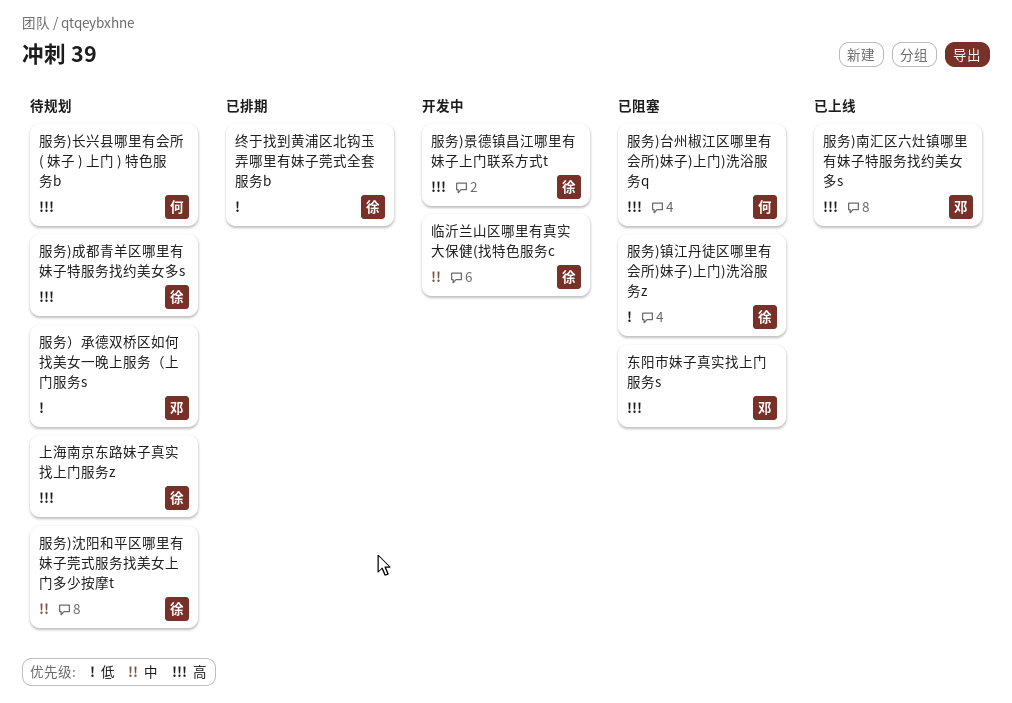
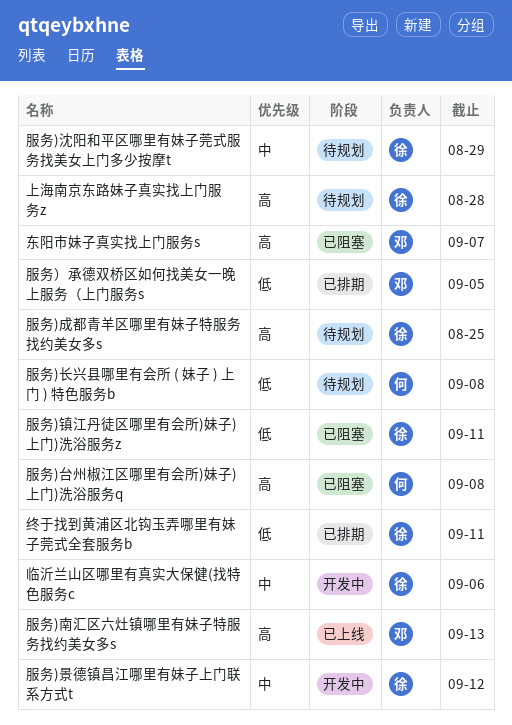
服务)景德镇昌江哪里有妹子上门联系方式t, priority: 高 -> 中
服务)长兴县哪里有会所 ( 妹子 ) 上门 ) 特色服务b, priority: 高 -> 低
服务）承德双桥区如何找美女一晚上服务（上门服务s, status: 待规划 -> 已排期

